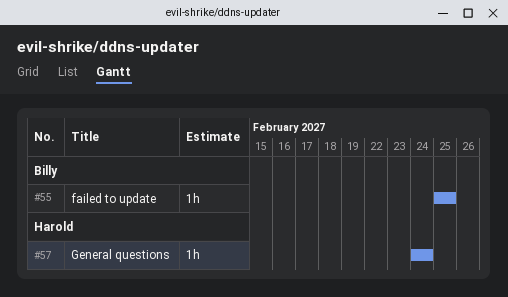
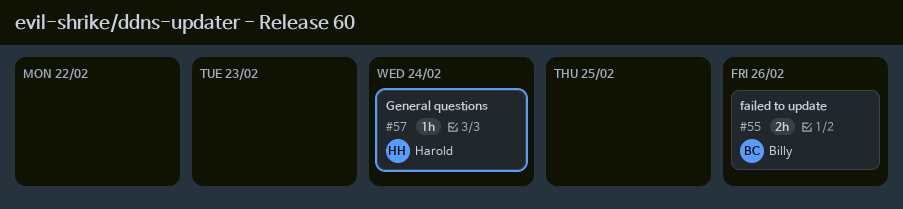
#55, estimate: 1h -> 2h
#55, due: Feb 25 -> Feb 26

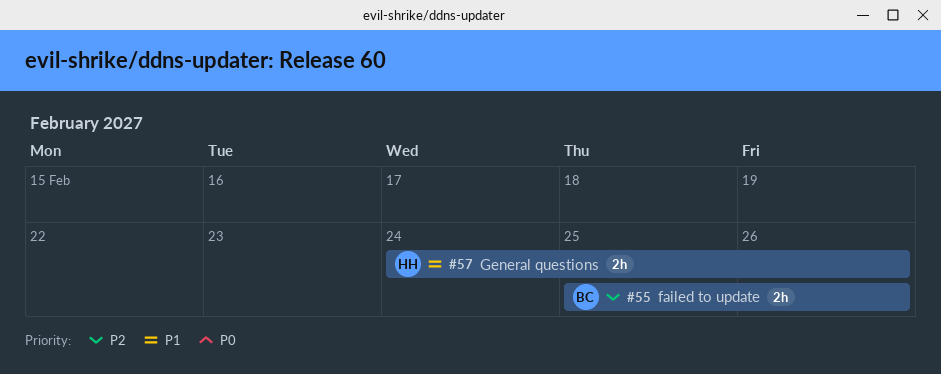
#57, estimate: 1h -> 2h
#57, due: Feb 24 -> Feb 26

